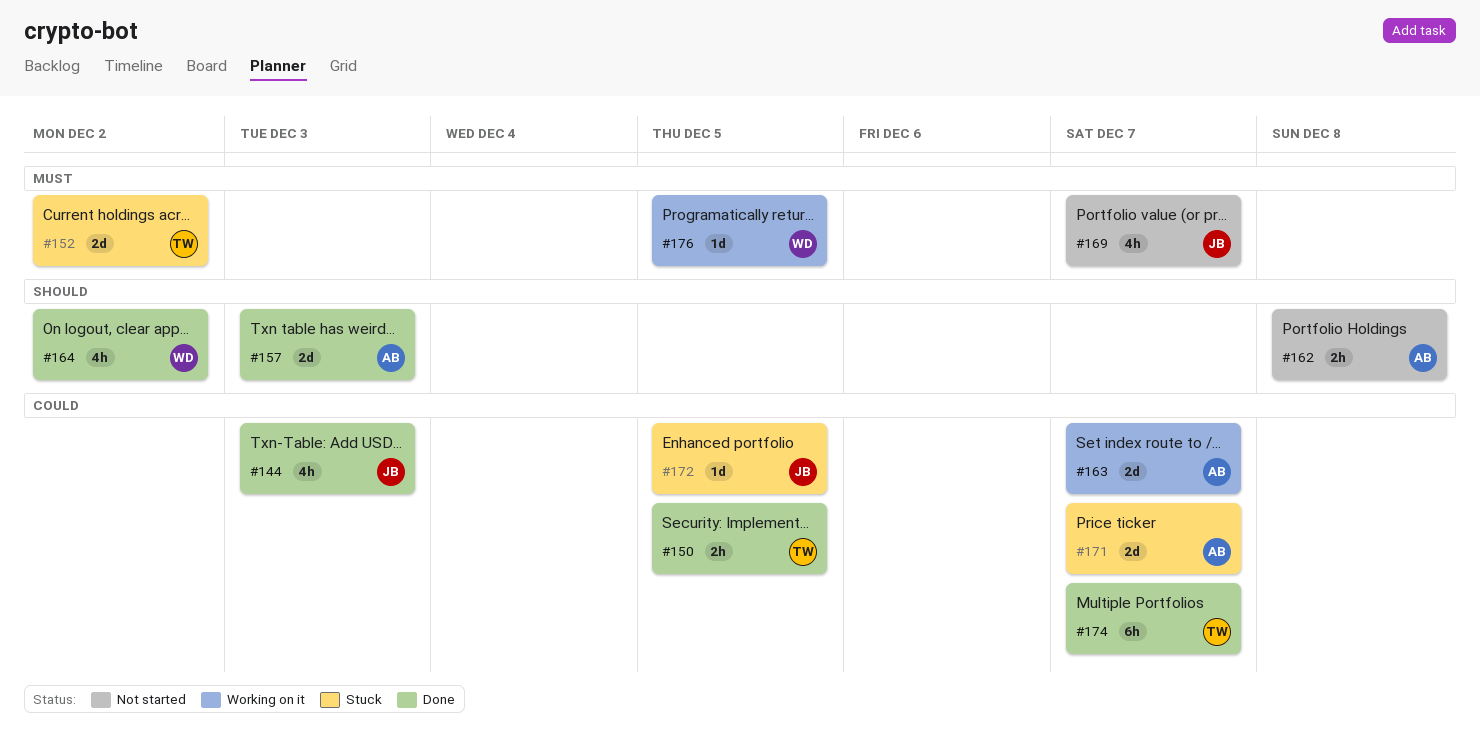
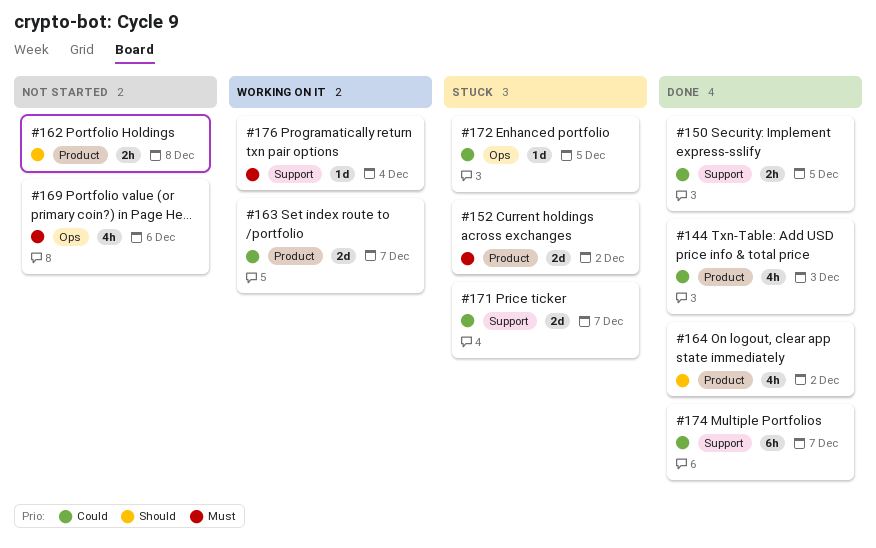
#157: present -> none
#169, due: Dec 7 -> Dec 6
#176, due: Dec 5 -> Dec 4

